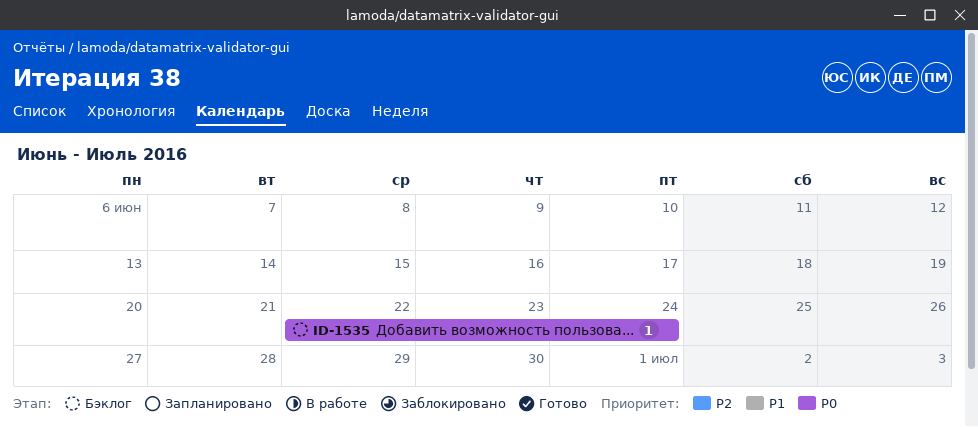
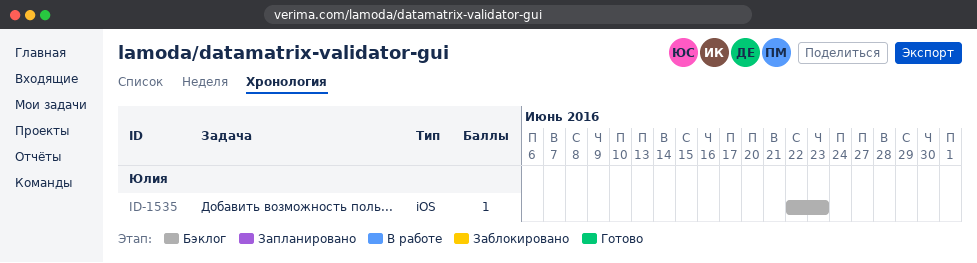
ID-1535, due: Jun 24 -> Jun 23

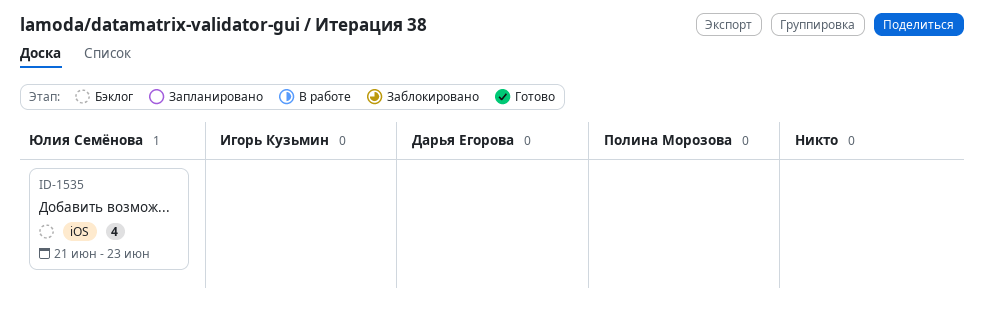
ID-1535, estimate: 1 -> 4
ID-1535, start: Jun 22 -> Jun 21

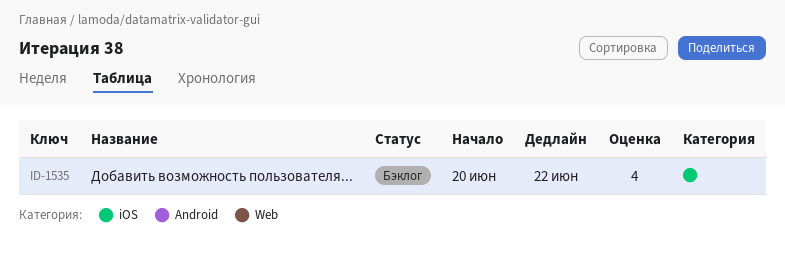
ID-1535, start: Jun 21 -> Jun 20
ID-1535, due: Jun 23 -> Jun 22

